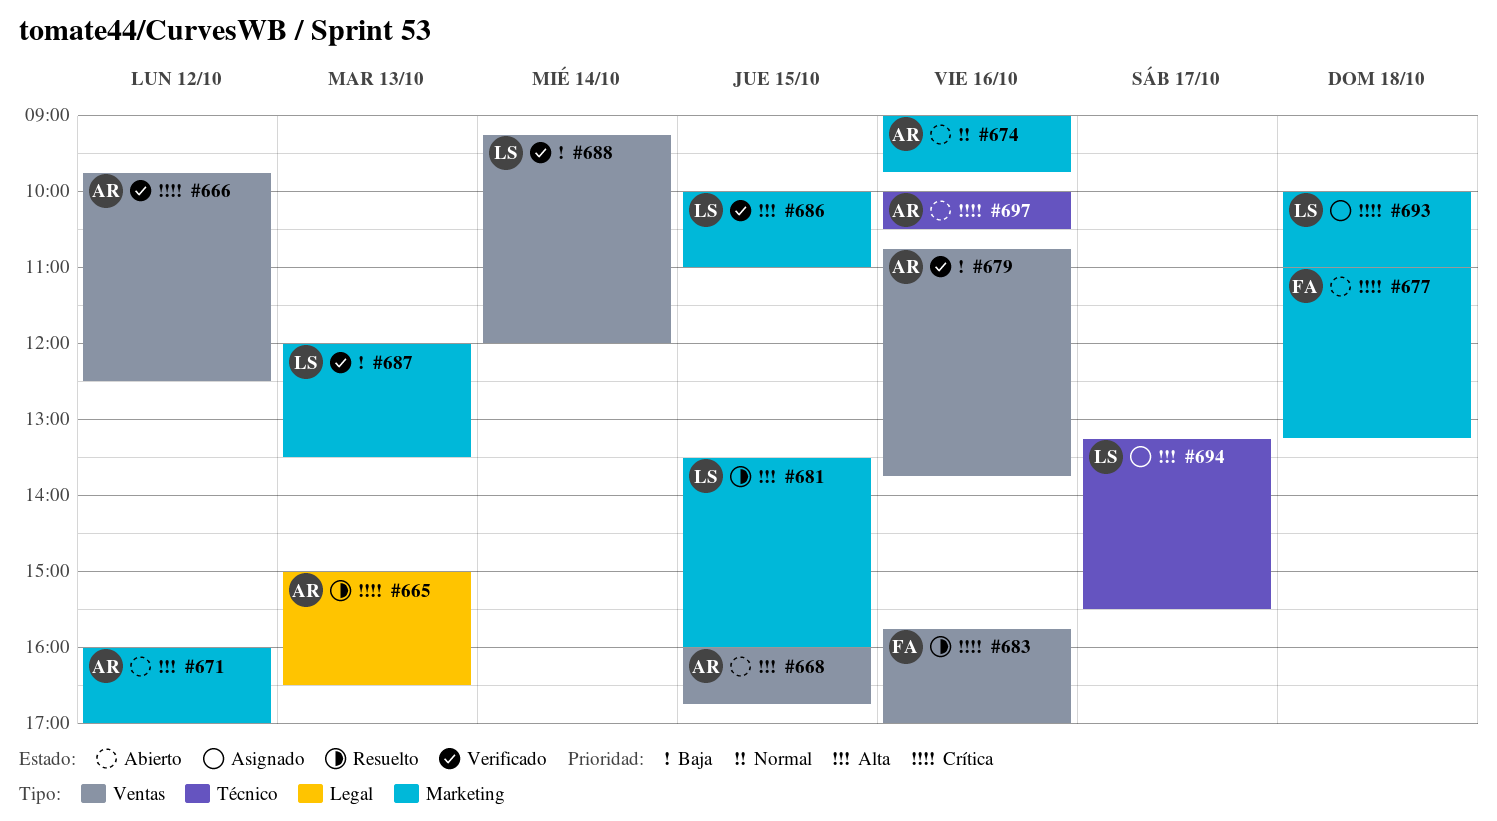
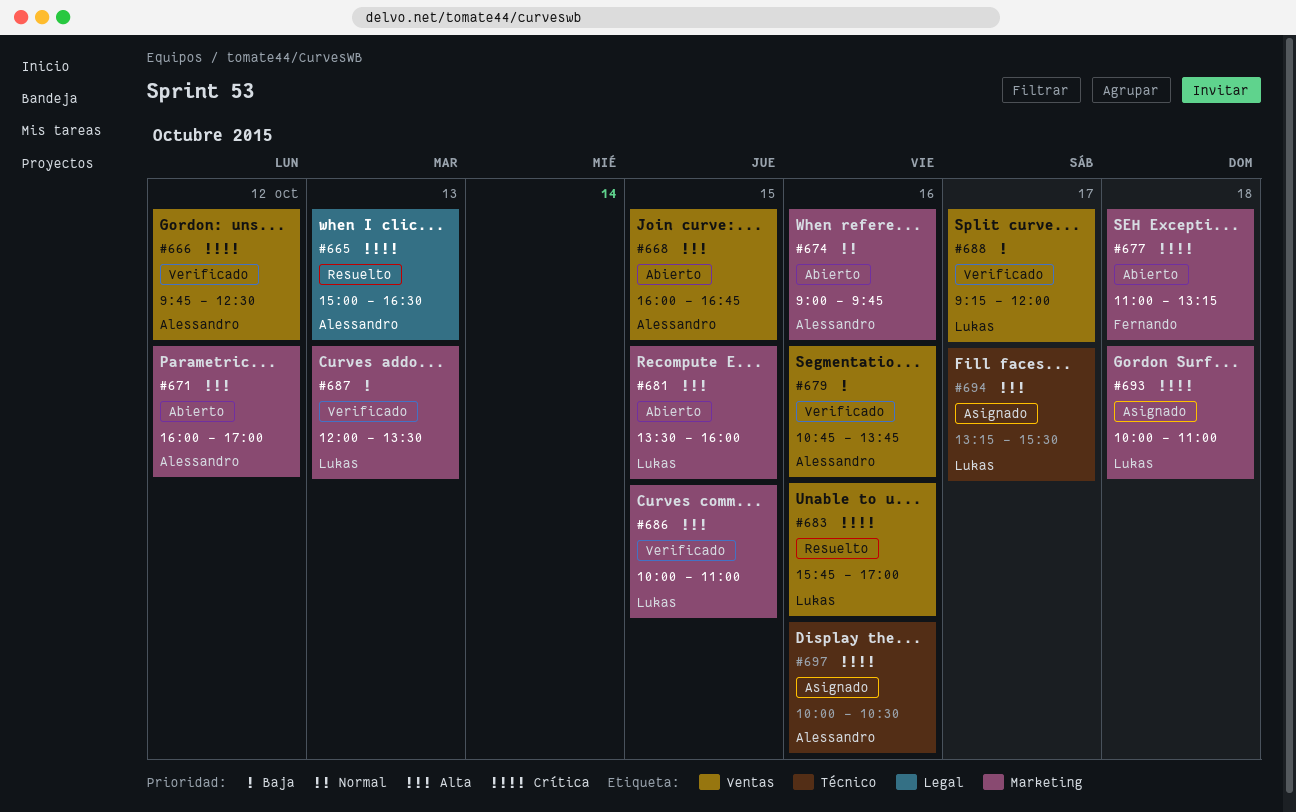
#681, status: Resuelto -> Abierto
#683, owner: Fernando -> Lukas
#688, day: Oct 14 -> Oct 17
#697, status: Abierto -> Asignado

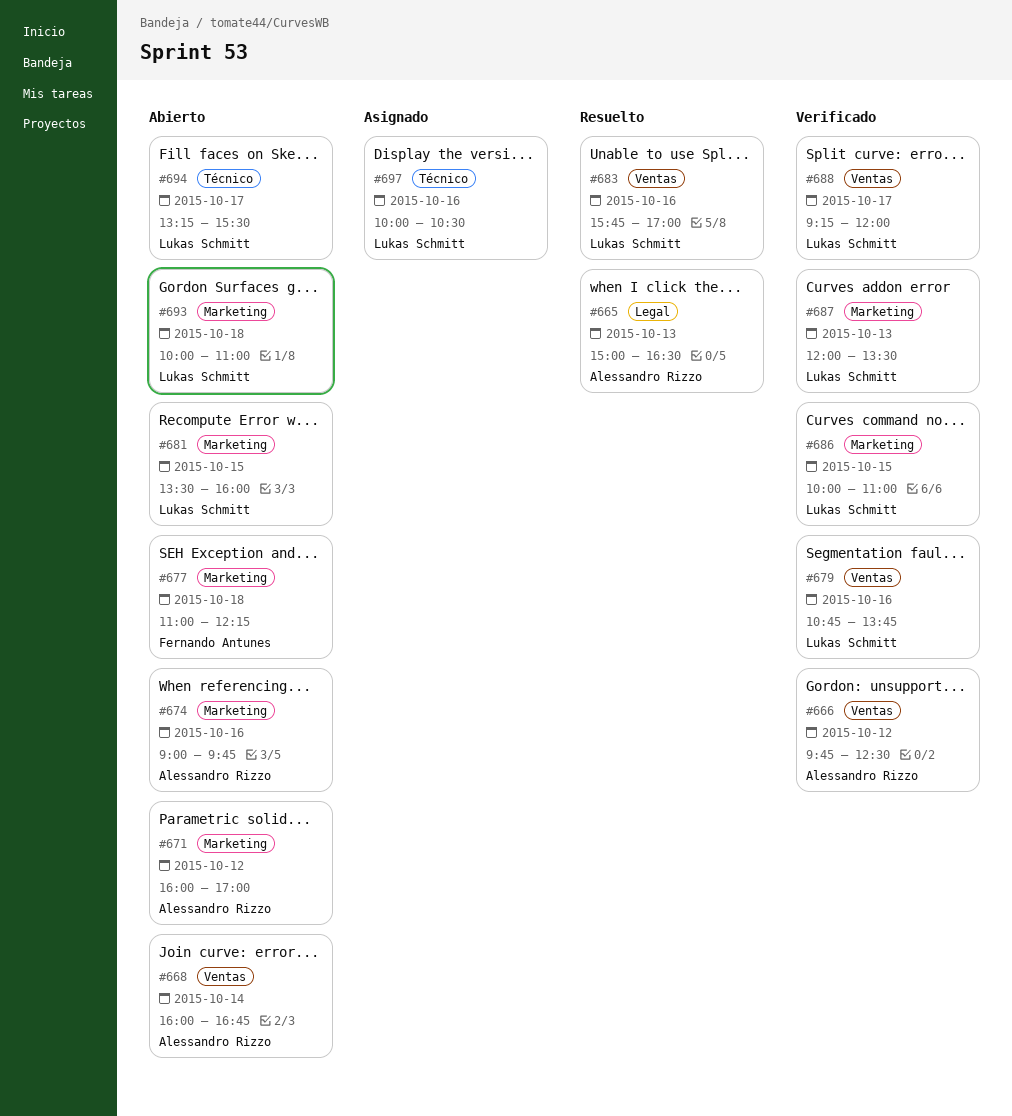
#668, day: Oct 15 -> Oct 14
#677, ends: 13:15 -> 12:15
#679, owner: Alessandro Rizzo -> Lukas Schmitt
#693, status: Asignado -> Abierto
#694, status: Asignado -> Abierto
#697, owner: Alessandro Rizzo -> Lukas Schmitt

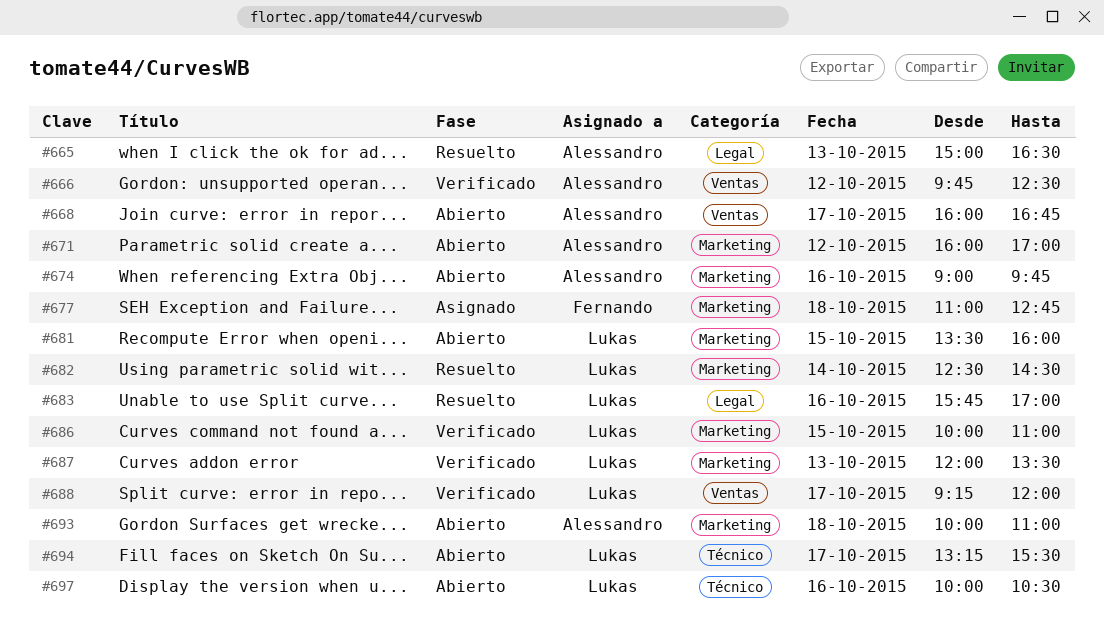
#668, day: Oct 14 -> Oct 17
#677, status: Abierto -> Asignado
#677, ends: 12:15 -> 12:45
#679: present -> none
#682: none -> present
#683, label: Ventas -> Legal
#693, owner: Lukas Schmitt -> Alessandro Rizzo
#697, status: Asignado -> Abierto

